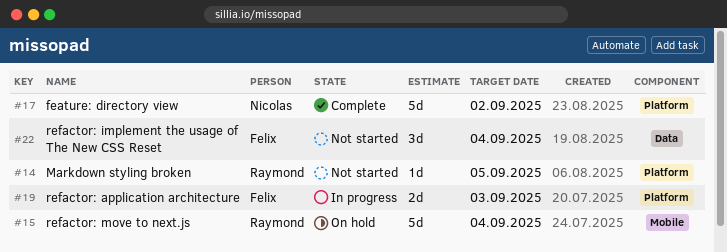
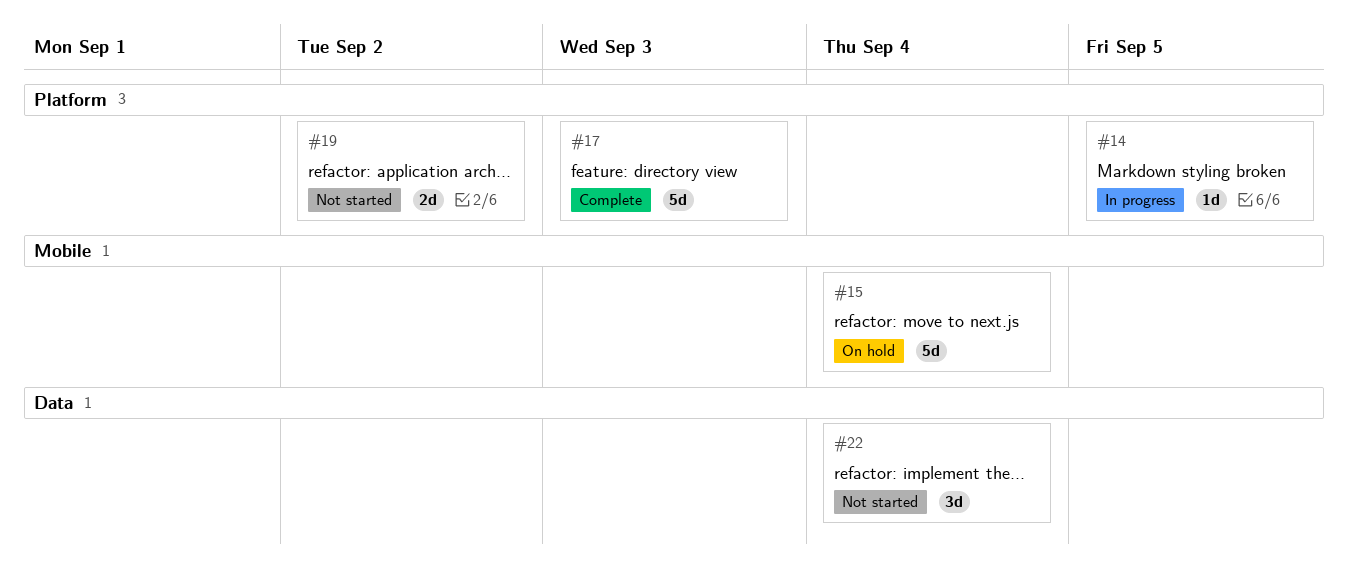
#14, status: Not started -> In progress
#17, due: Sep 2 -> Sep 3
#19, status: In progress -> Not started
#19, due: Sep 3 -> Sep 2

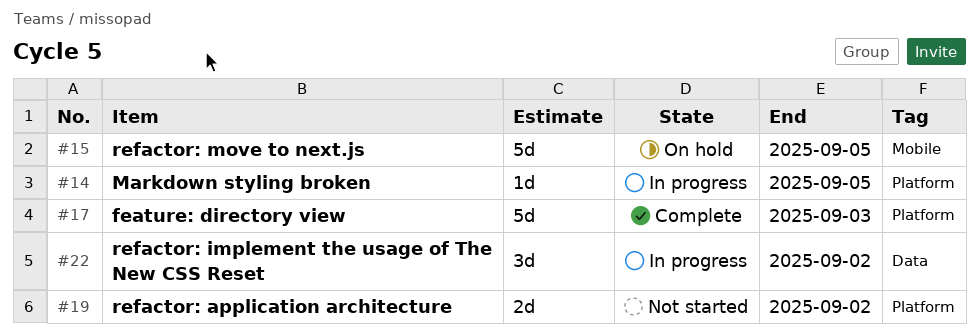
#15, due: Sep 4 -> Sep 5
#22, status: Not started -> In progress
#22, due: Sep 4 -> Sep 2

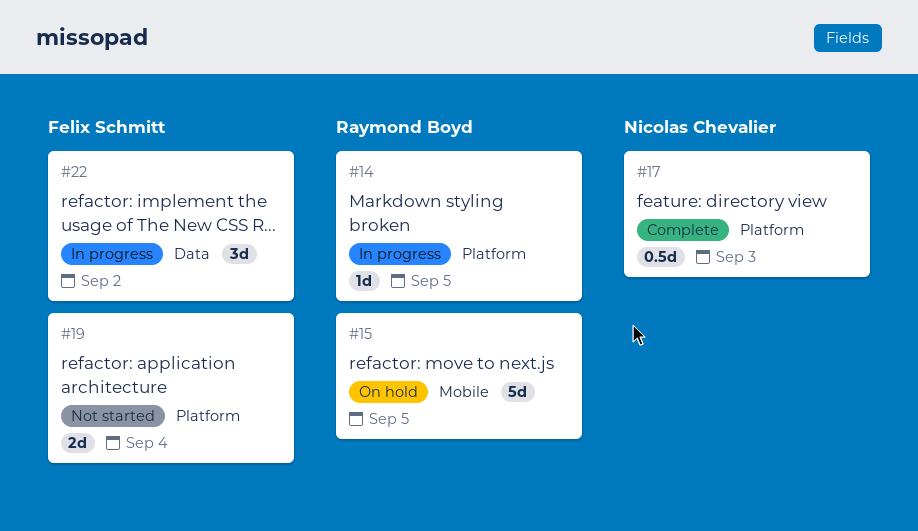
#17, estimate: 5d -> 0.5d
#19, due: Sep 2 -> Sep 4

